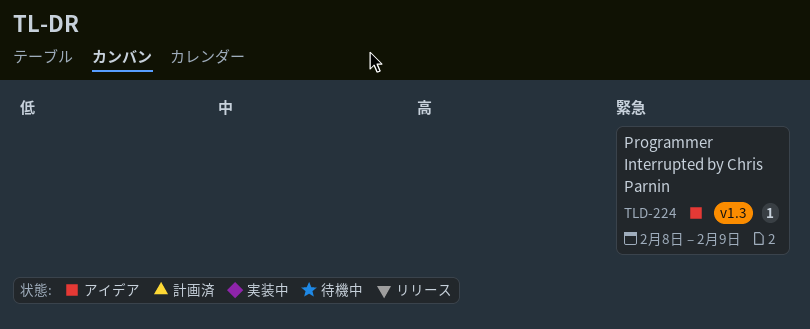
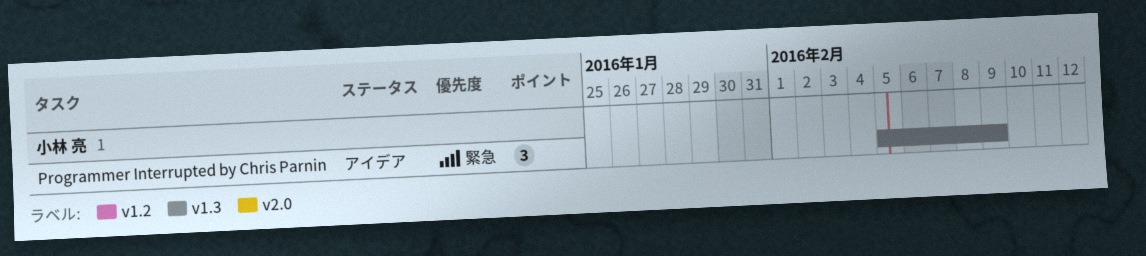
Programmer Interrupted by Chris Parnin, estimate: 1 -> 3
Programmer Interrupted by Chris Parnin, start: Feb 8 -> Feb 5

